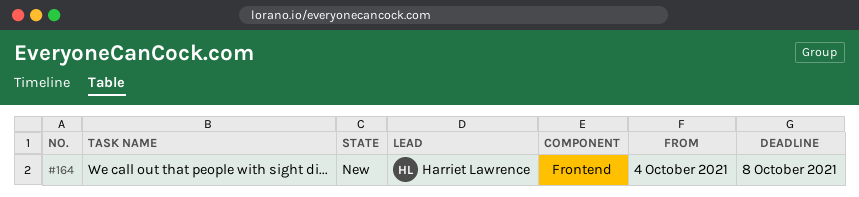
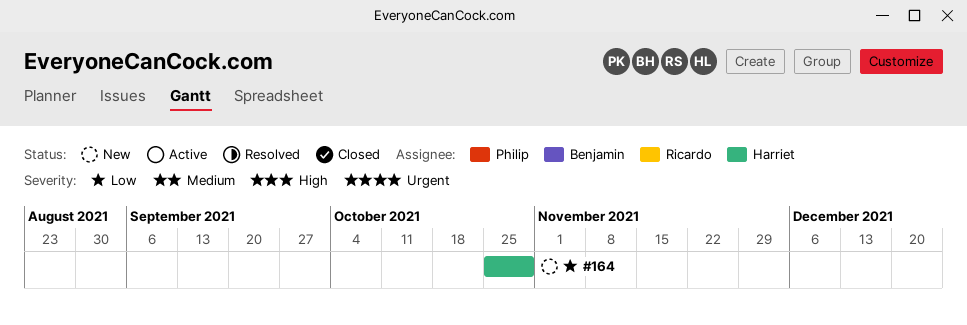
#164, start: Oct 4 -> Oct 25
#164, due: Oct 8 -> Oct 29

